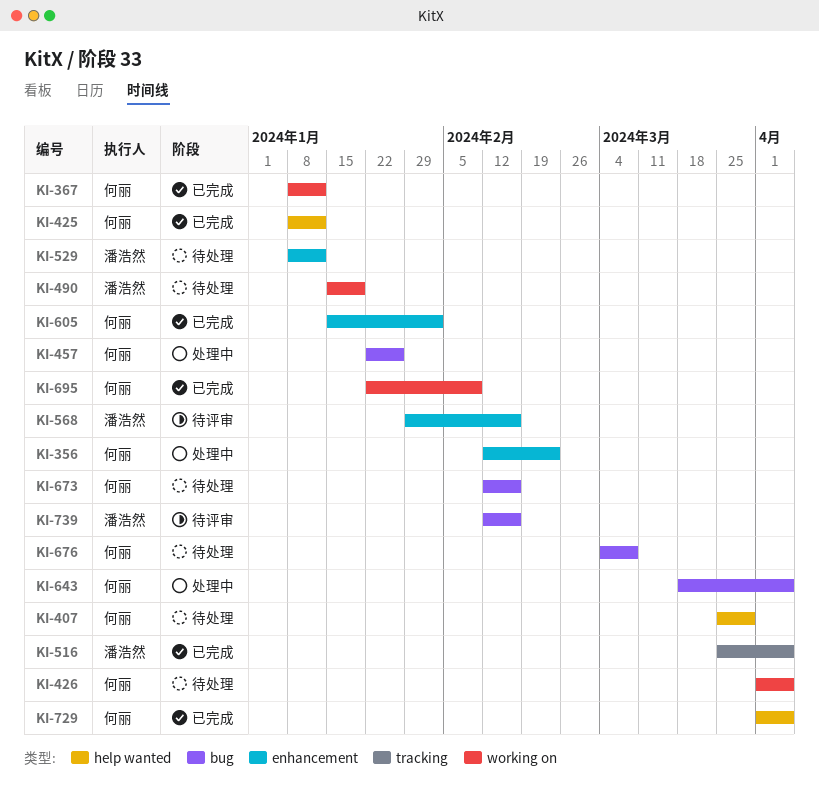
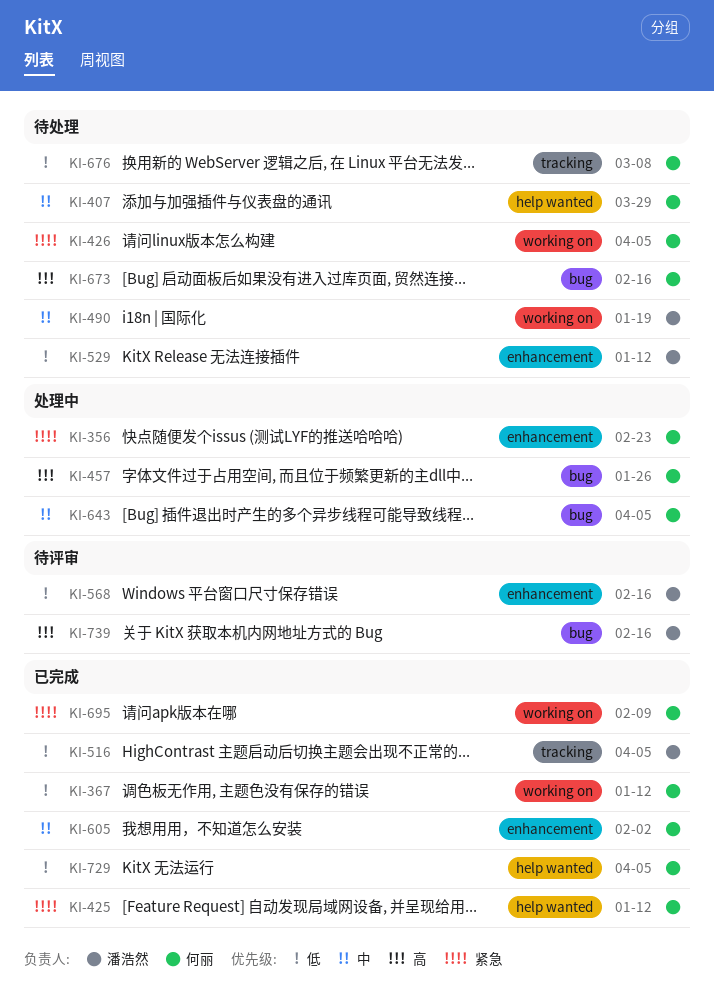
KI-676, label: bug -> tracking

